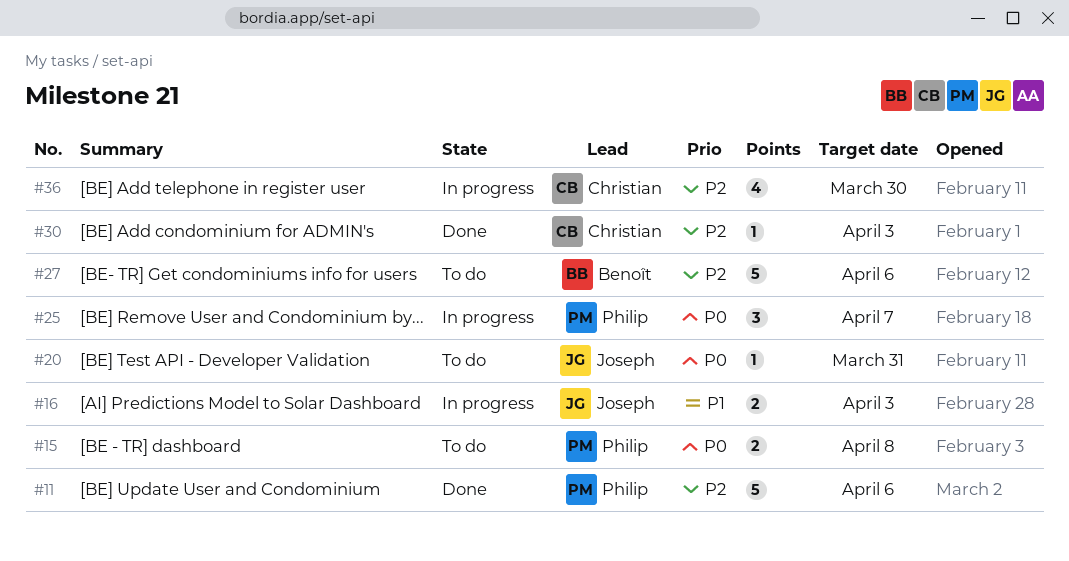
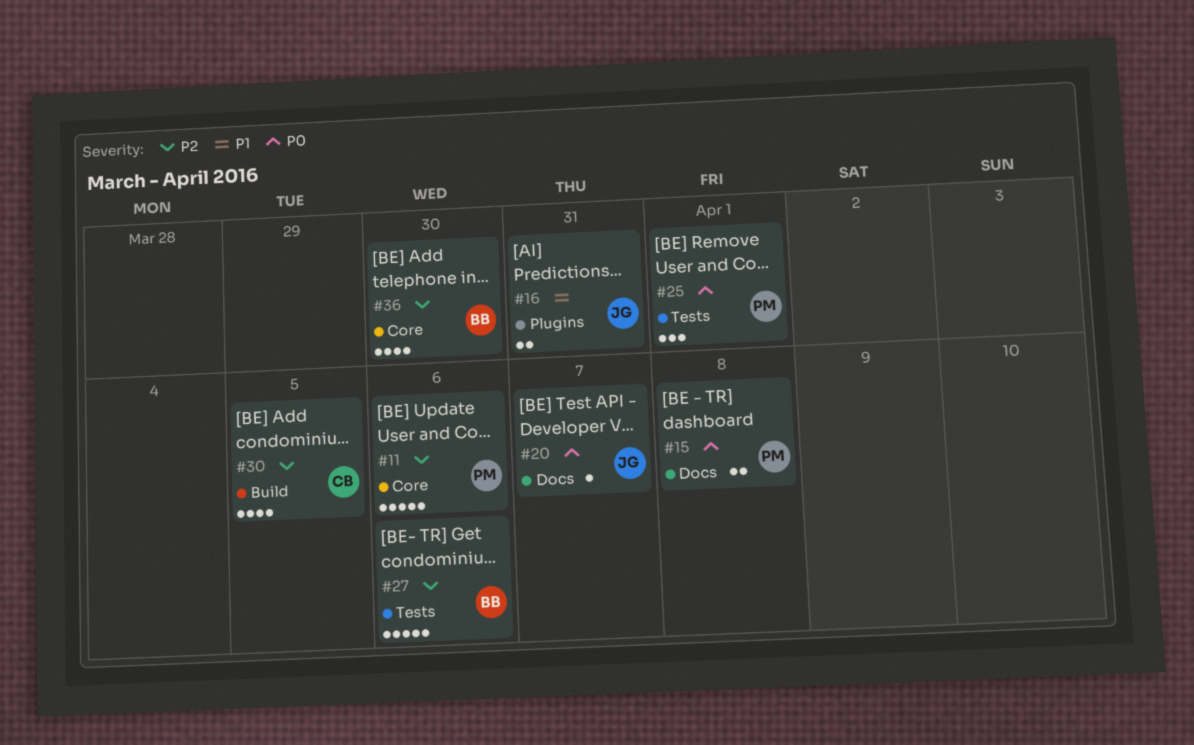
#16, due: Apr 3 -> Mar 31
#20, due: Mar 31 -> Apr 7
#25, due: Apr 7 -> Apr 1
#30, estimate: 1 -> 4
#30, due: Apr 3 -> Apr 5
#36, owner: Christian -> Benoît

